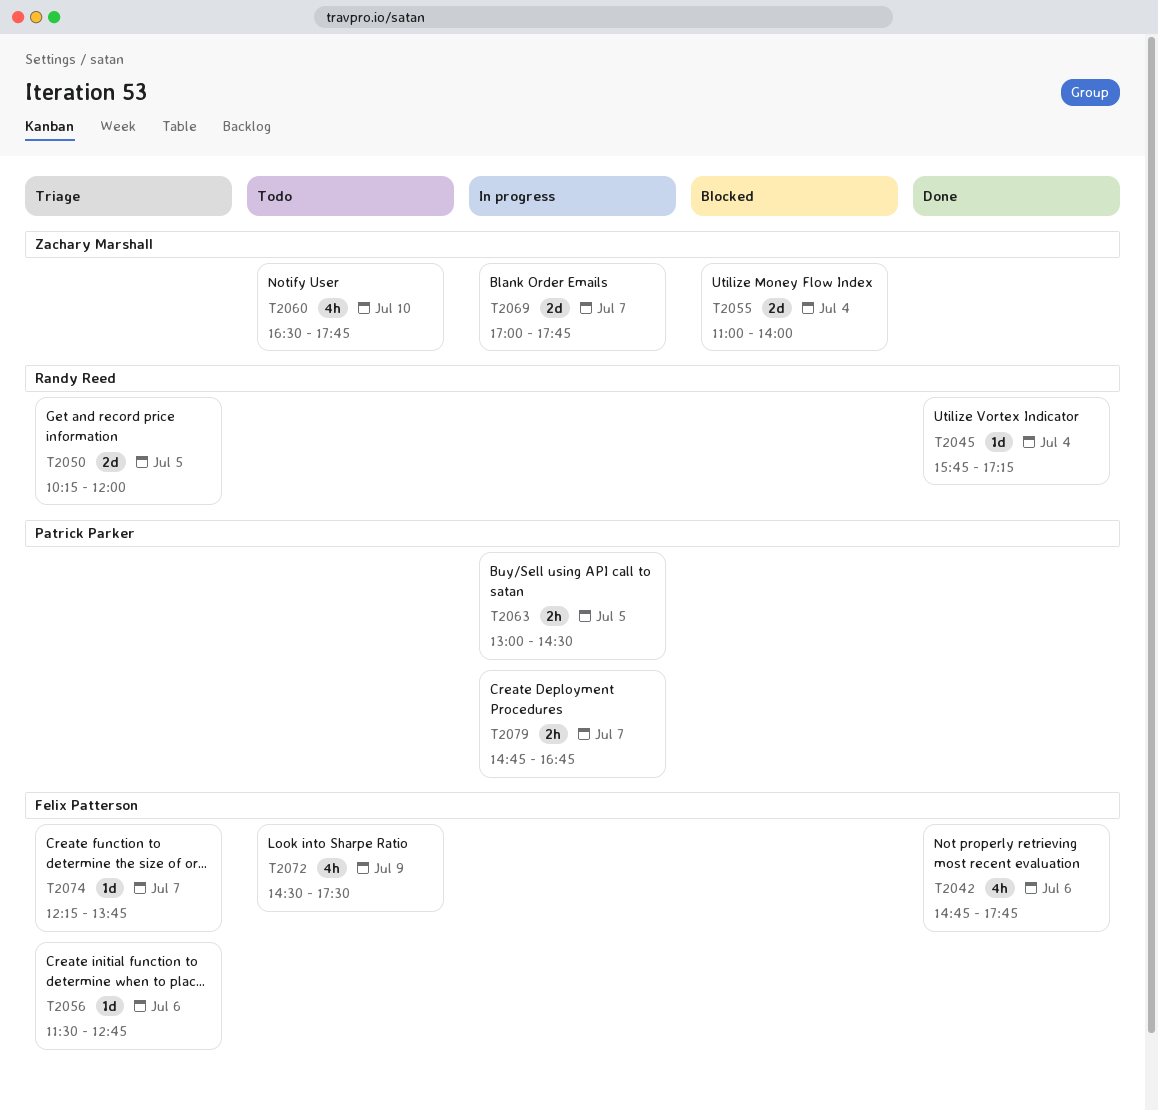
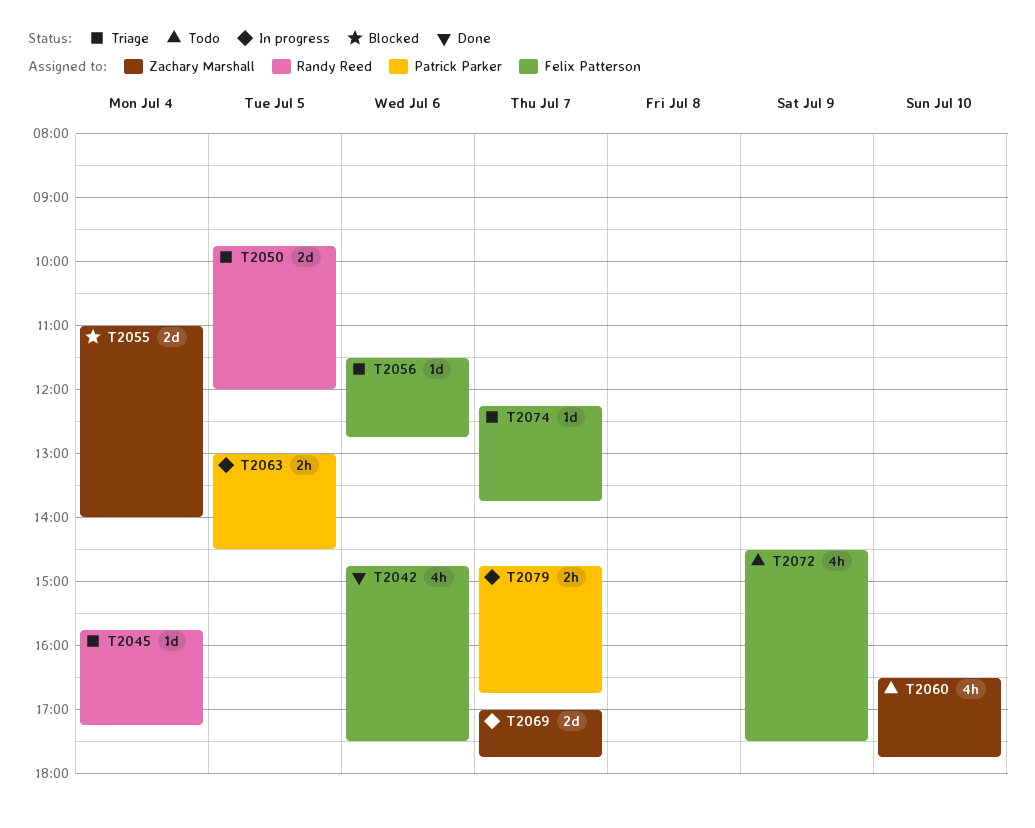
T2042, ends: 17:45 -> 17:30
T2045, status: Done -> Triage
T2050, begins: 10:15 -> 09:45

